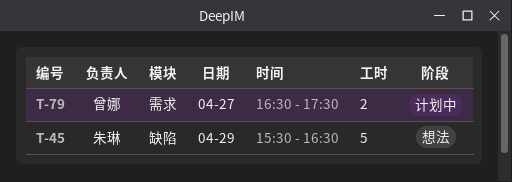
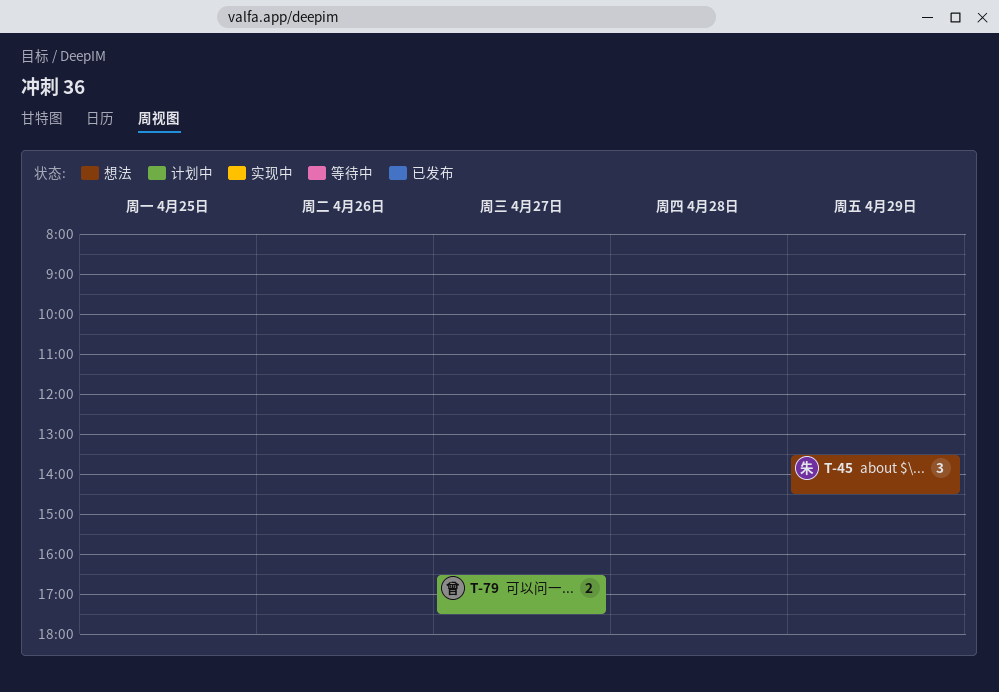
T-45, estimate: 5 -> 3
T-45, begins: 15:30 -> 13:30
T-45, ends: 16:30 -> 14:30

